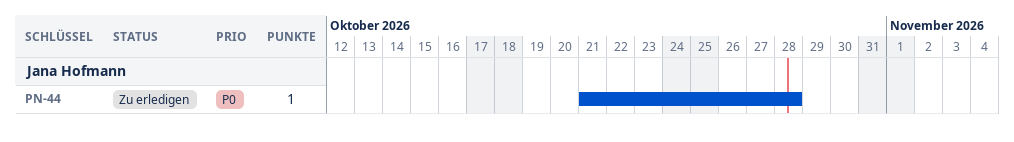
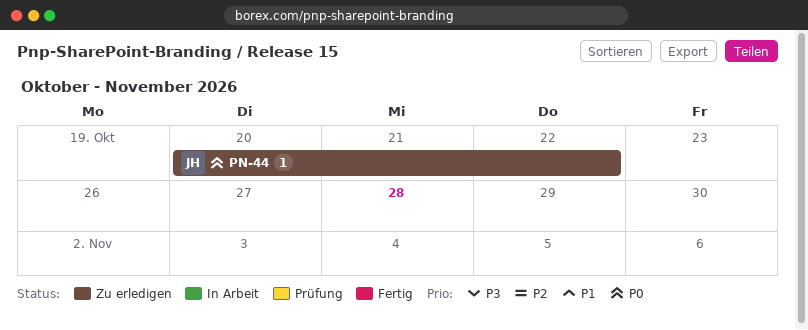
PN-44, start: Oct 21 -> Oct 20
PN-44, due: Oct 28 -> Oct 22

